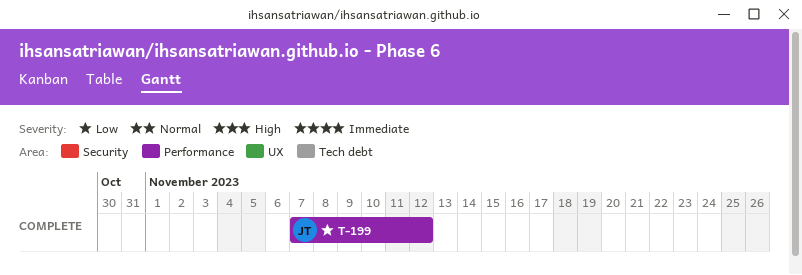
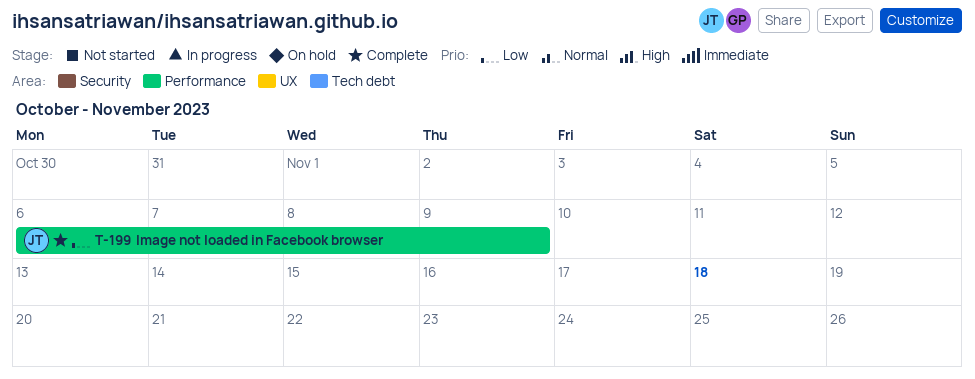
T-199, start: Nov 7 -> Nov 6
T-199, due: Nov 12 -> Nov 9

